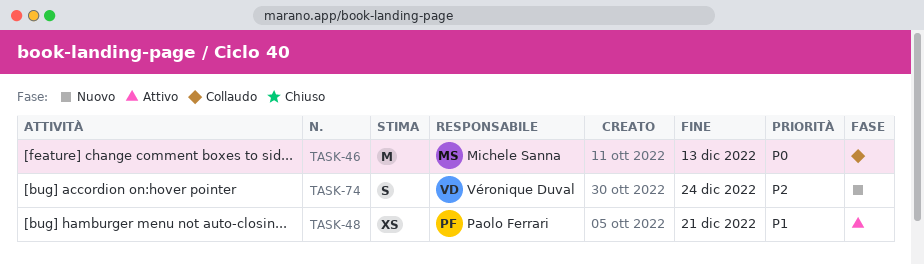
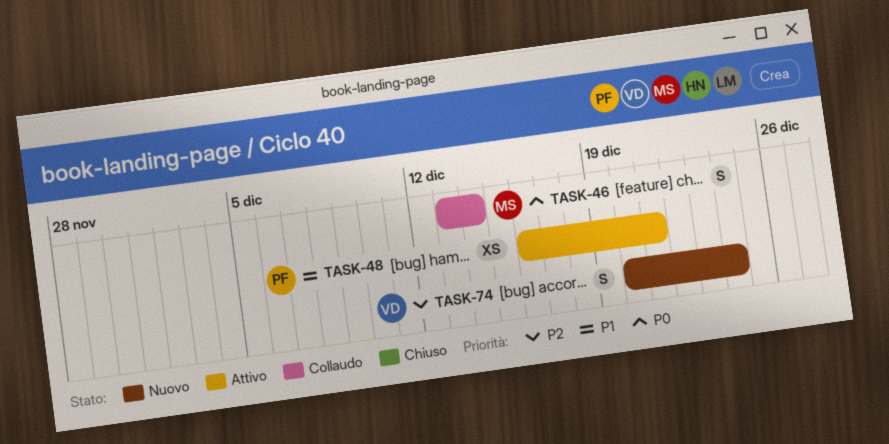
TASK-46, estimate: M -> S
TASK-46, due: Dec 13 -> Dec 14

